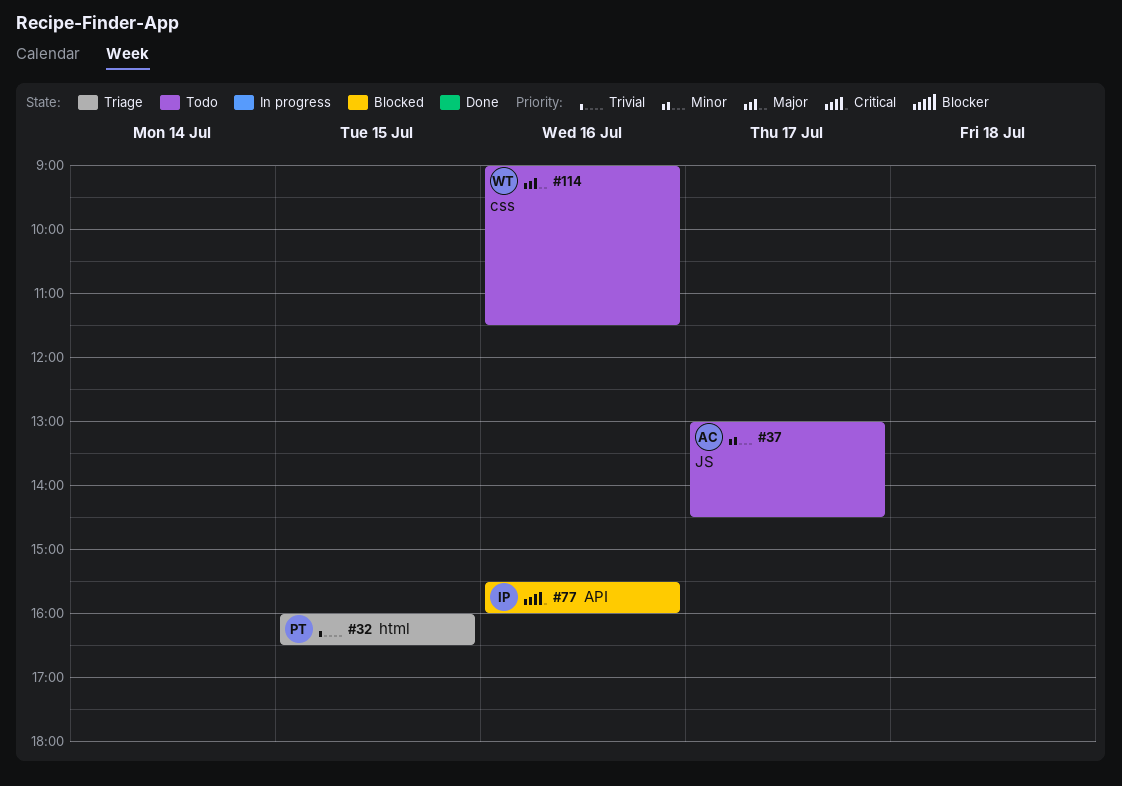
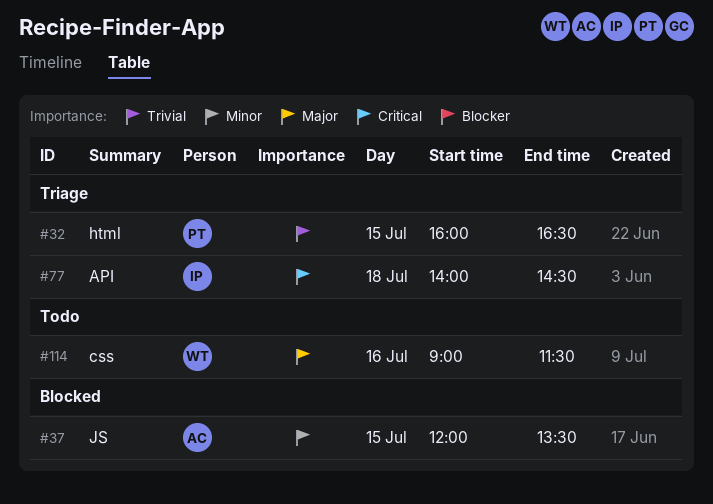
#37, status: Todo -> Blocked
#37, day: Jul 17 -> Jul 15
#37, begins: 13:00 -> 12:00
#37, ends: 14:30 -> 13:30
#77, status: Blocked -> Triage
#77, day: Jul 16 -> Jul 18
#77, begins: 15:30 -> 14:00
#77, ends: 16:00 -> 14:30

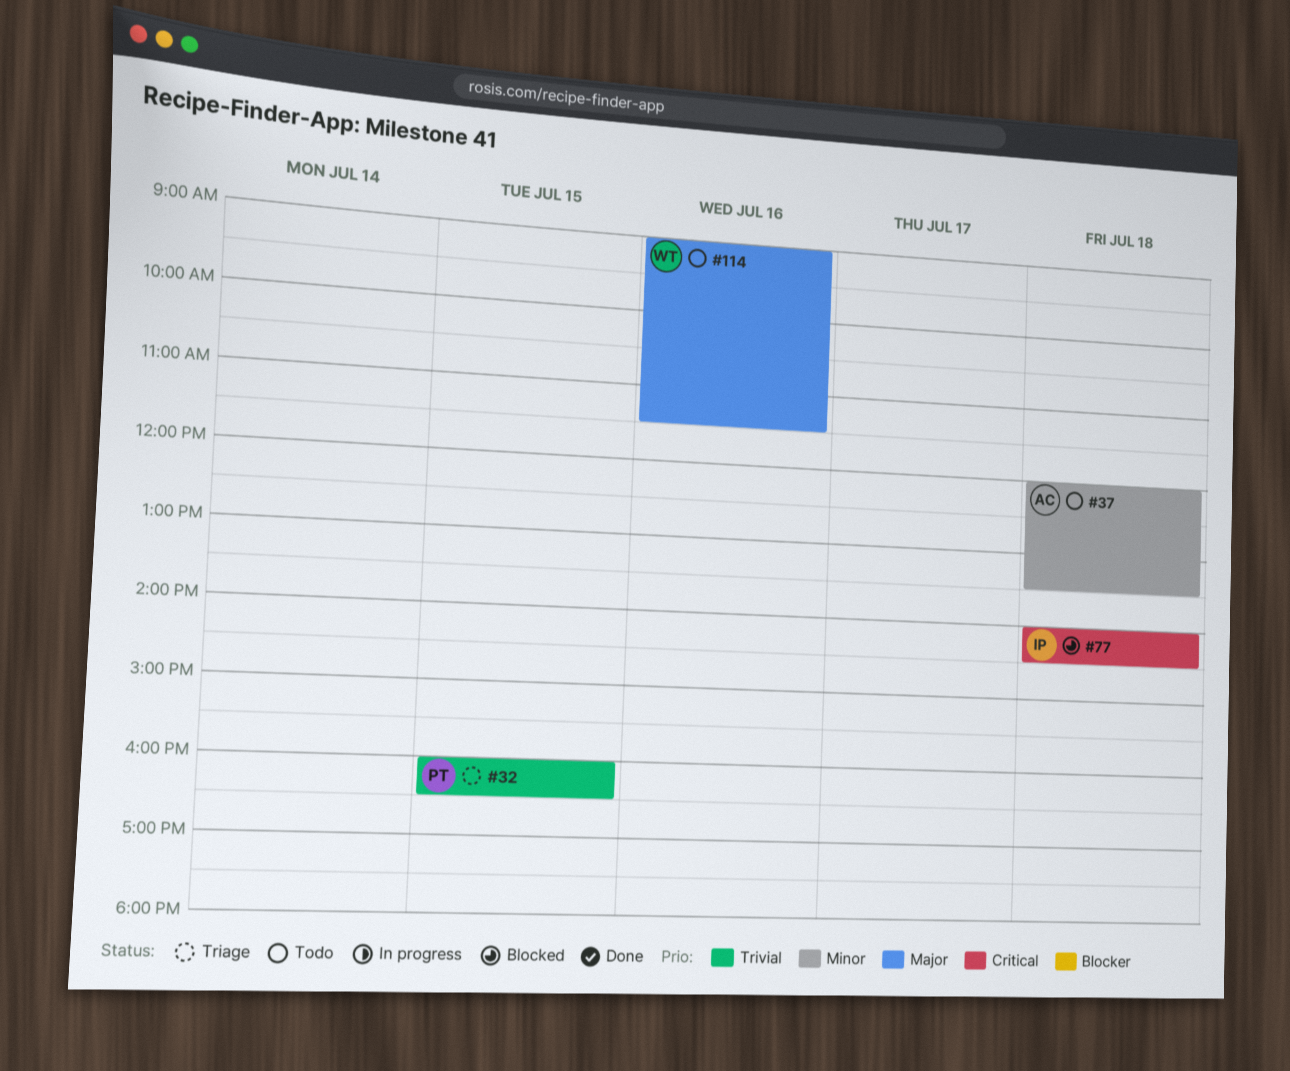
#37, status: Blocked -> Todo
#37, day: Jul 15 -> Jul 18
#77, status: Triage -> Blocked

